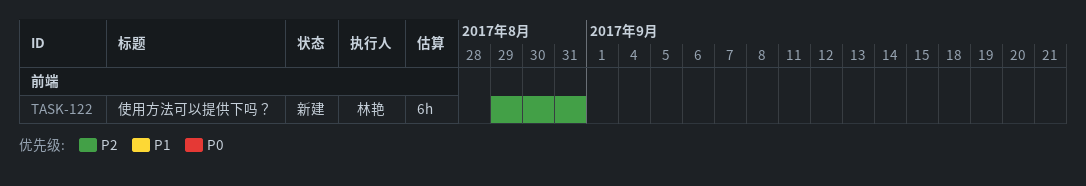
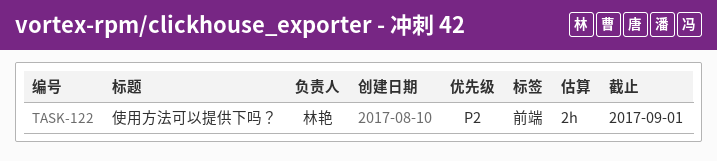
TASK-122, estimate: 6h -> 2h
TASK-122, due: Aug 31 -> Sep 1

